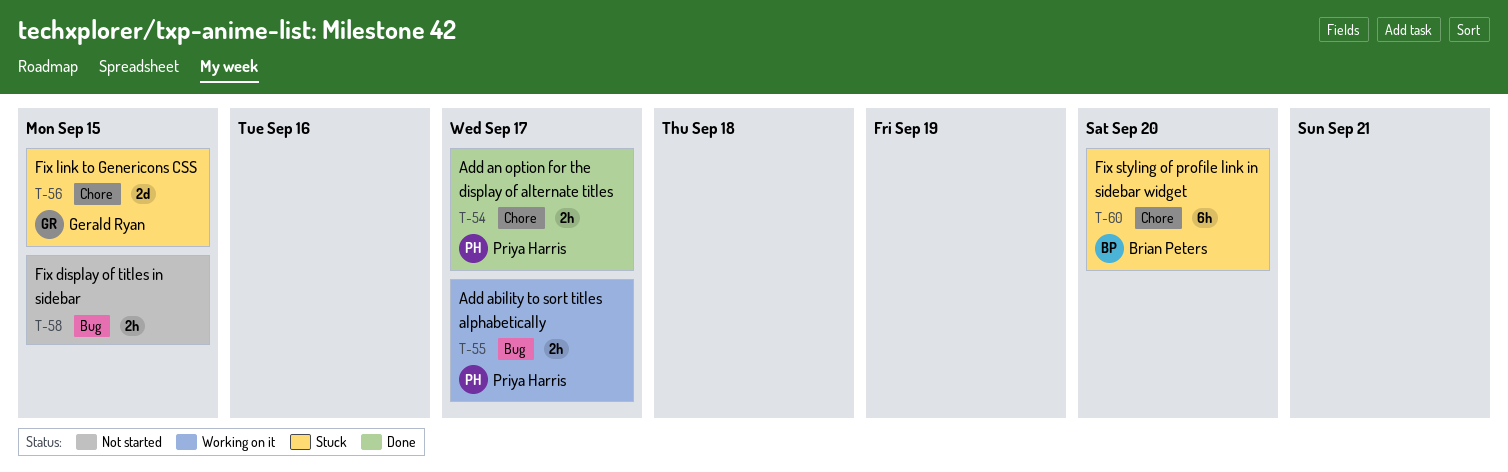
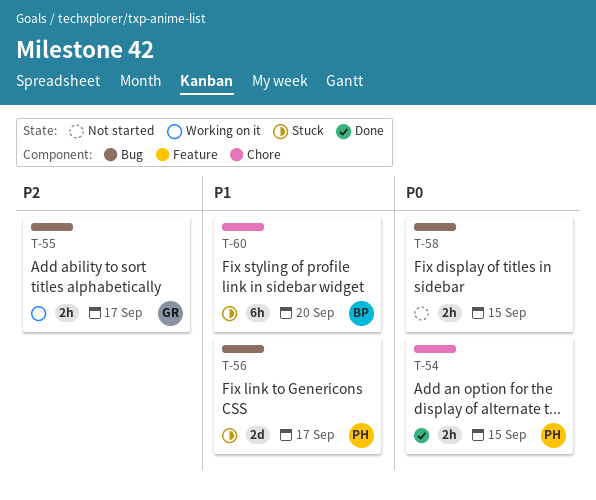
T-54, due: Sep 17 -> Sep 15
T-55, owner: Priya Harris -> Gerald Ryan
T-56, owner: Gerald Ryan -> Priya Harris
T-56, label: Chore -> Bug
T-56, due: Sep 15 -> Sep 17

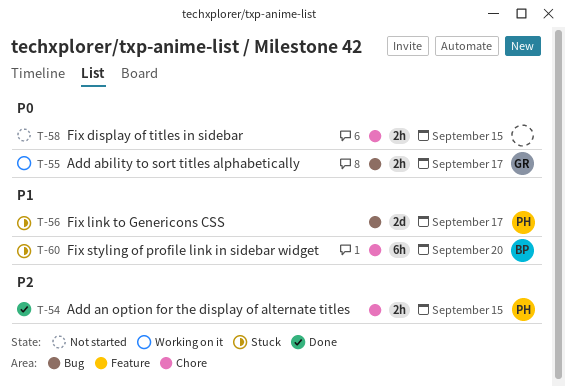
T-54, priority: P0 -> P2
T-55, priority: P2 -> P0
T-58, label: Bug -> Chore

